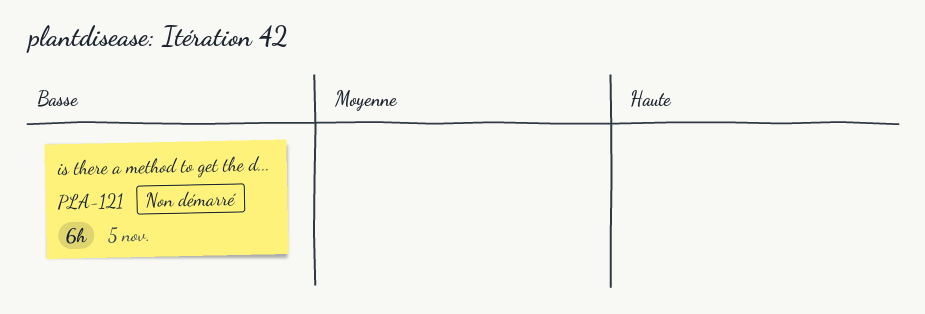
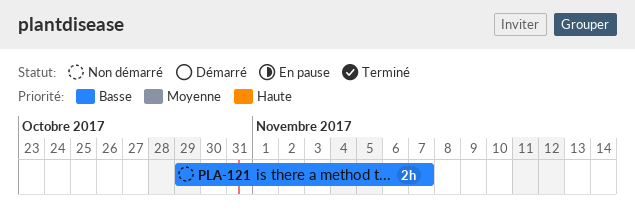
PLA-121, estimate: 6h -> 2h
PLA-121, due: Nov 5 -> Nov 7

